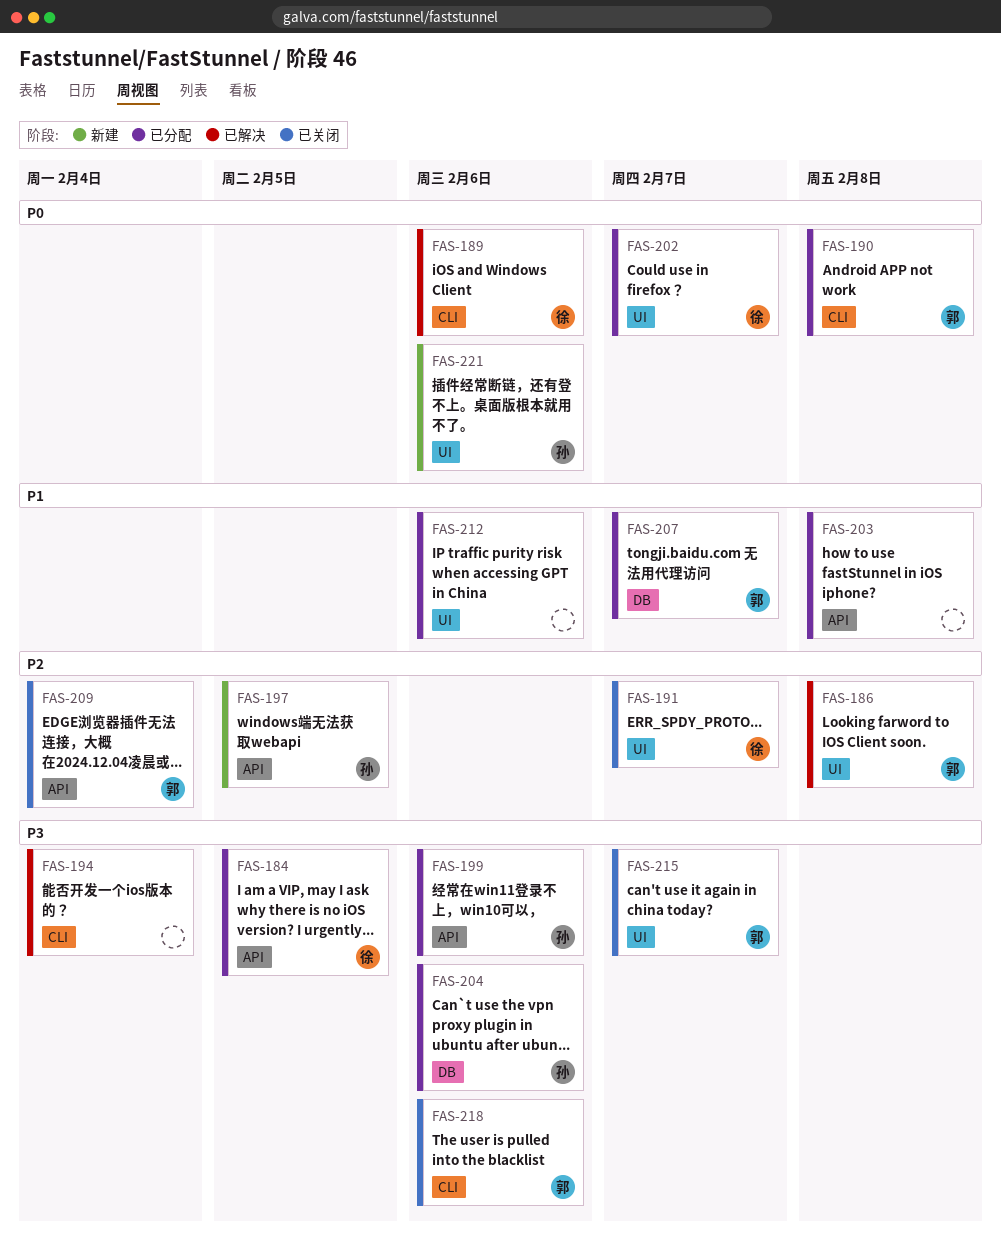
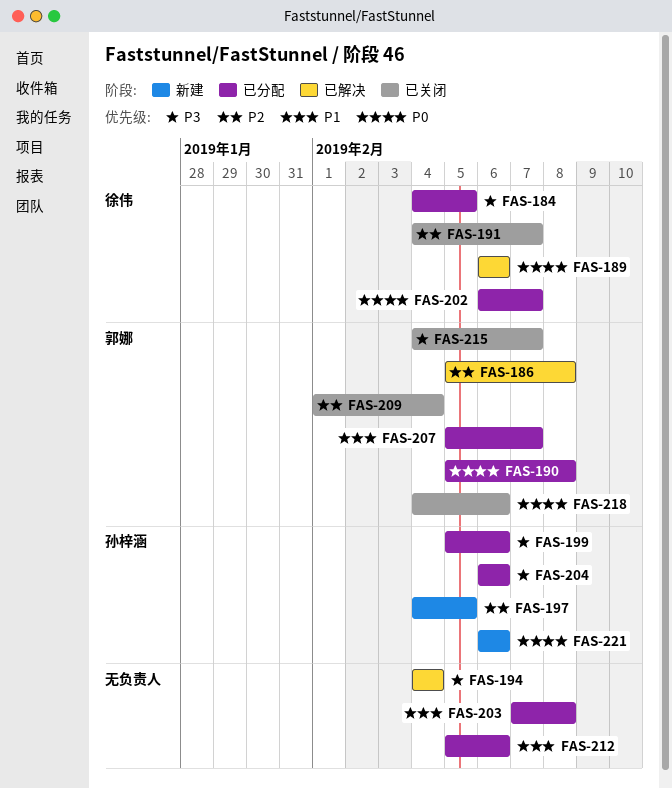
FAS-218, priority: P3 -> P0

